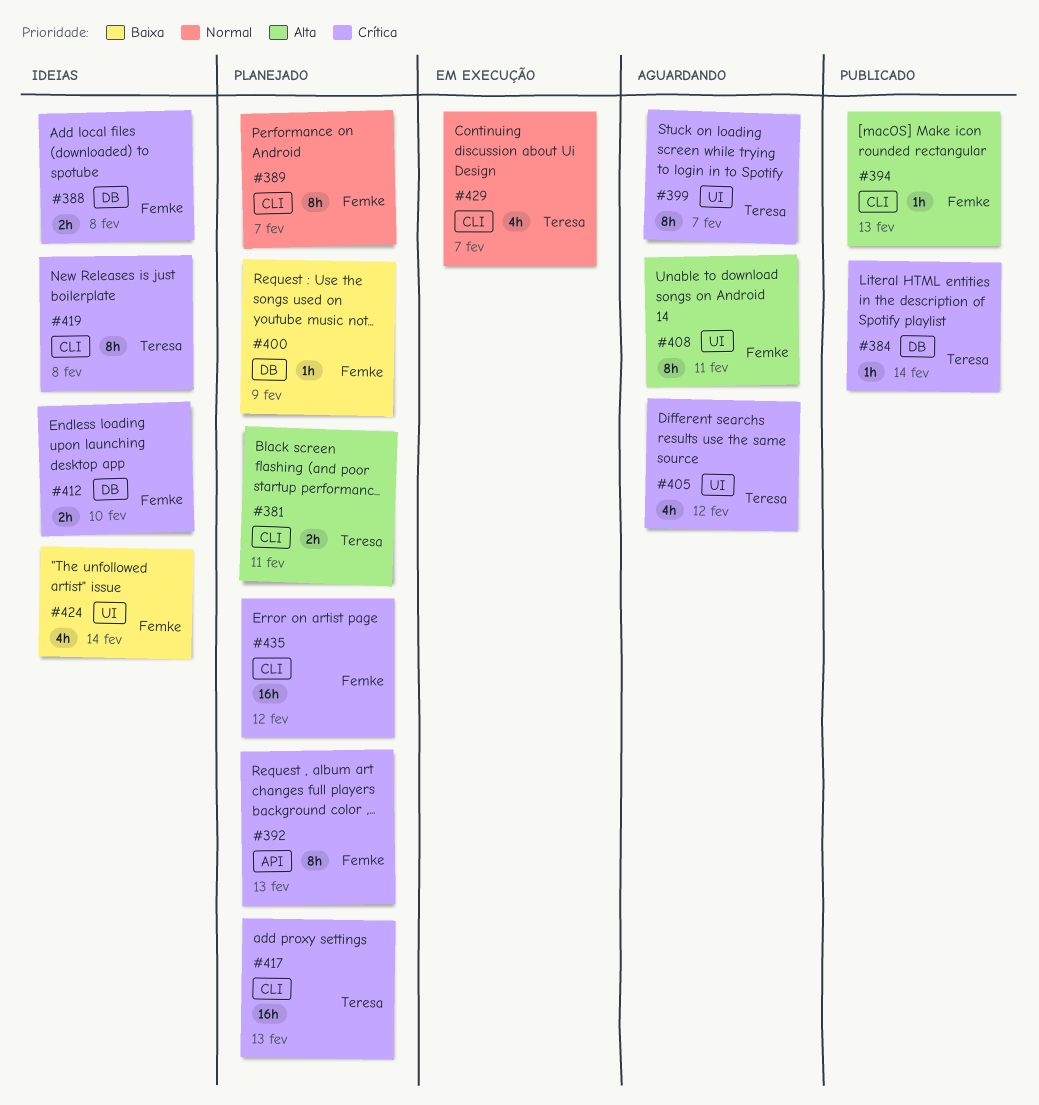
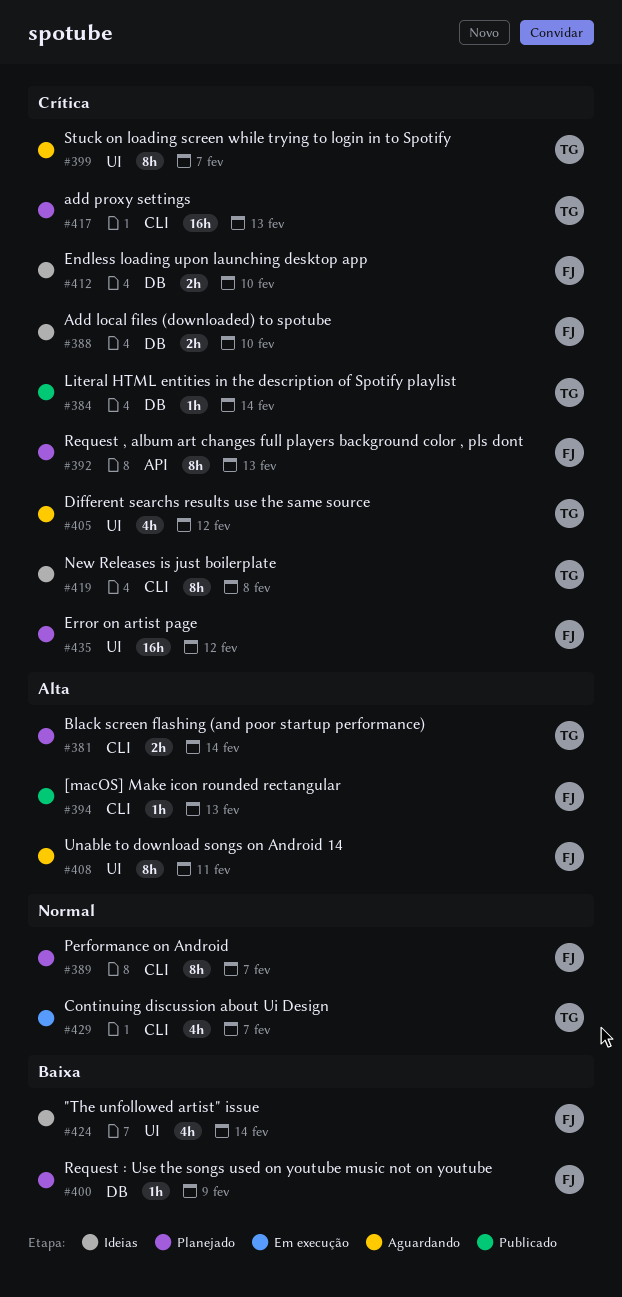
#381, due: Feb 11 -> Feb 14
#388, due: Feb 8 -> Feb 10
#435, label: CLI -> UI

